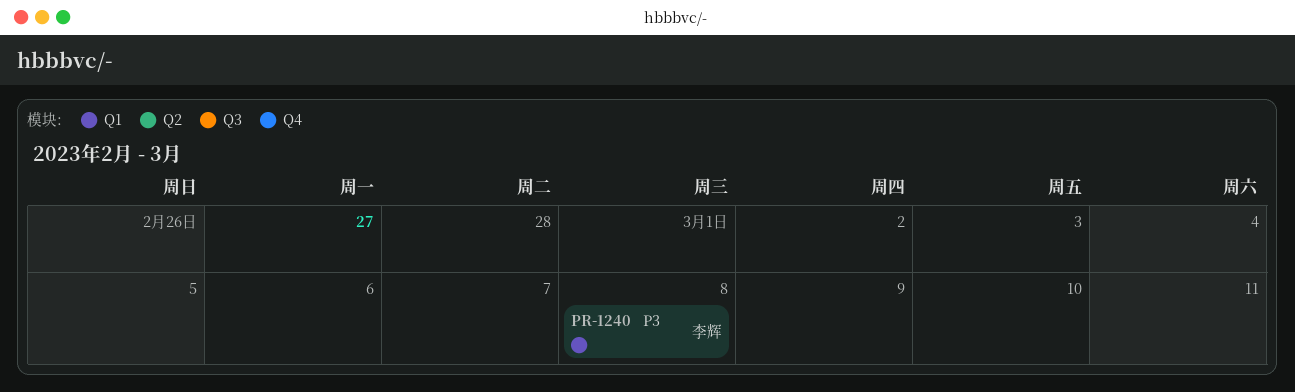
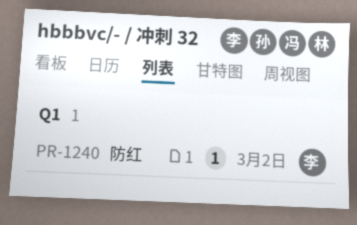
PR-1240, due: Mar 8 -> Mar 2

